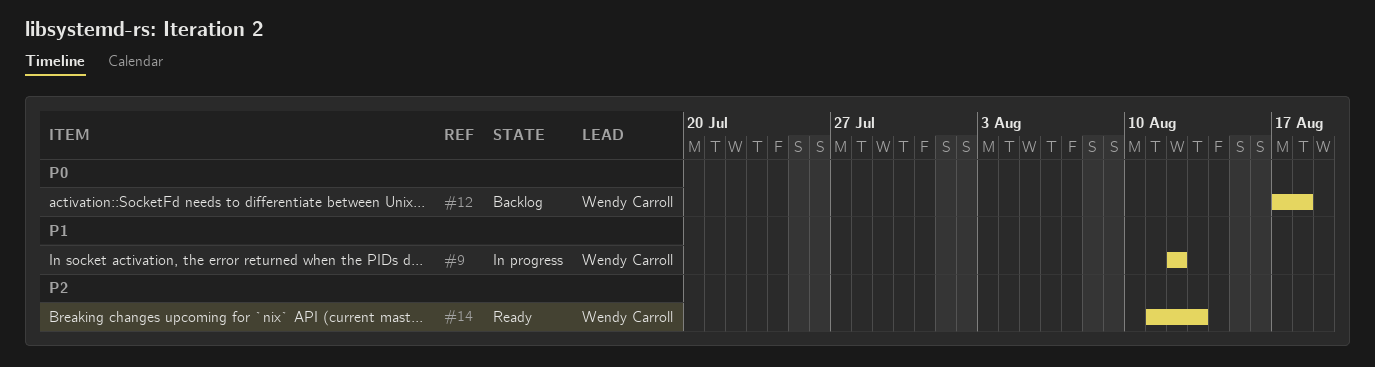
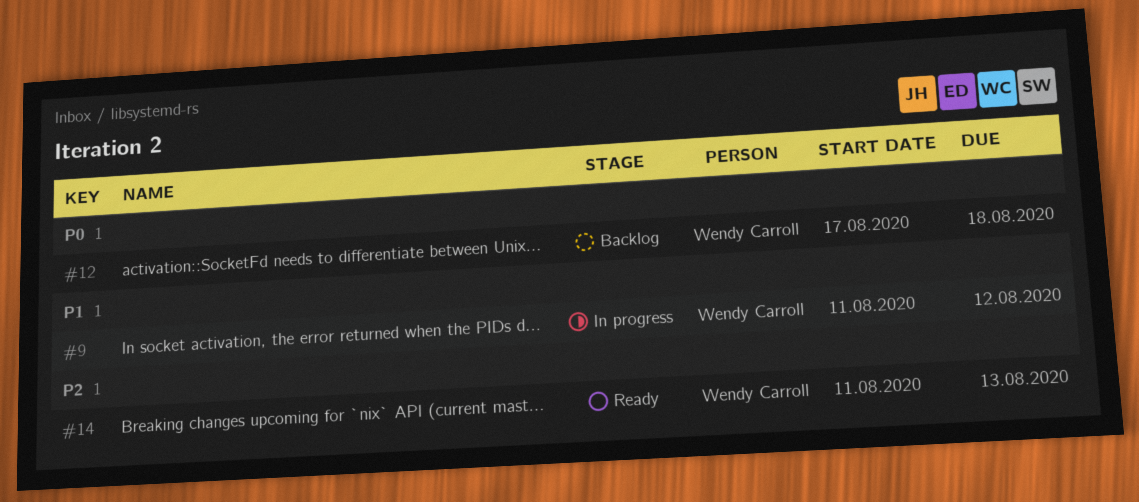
#9, start: Aug 12 -> Aug 11

